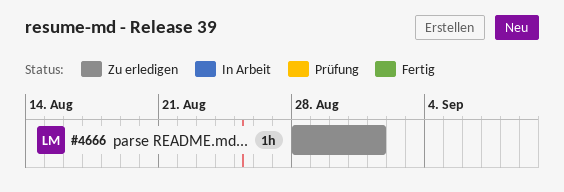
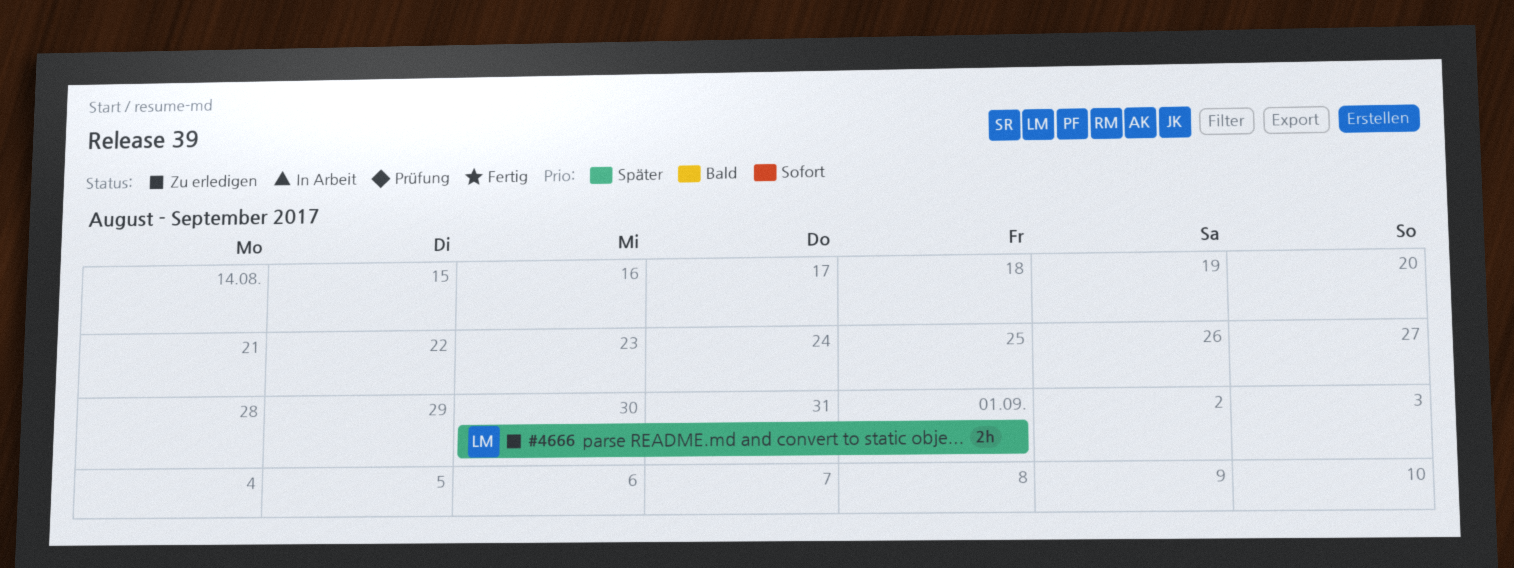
#4666, estimate: 1h -> 2h
#4666, start: Aug 28 -> Aug 30

